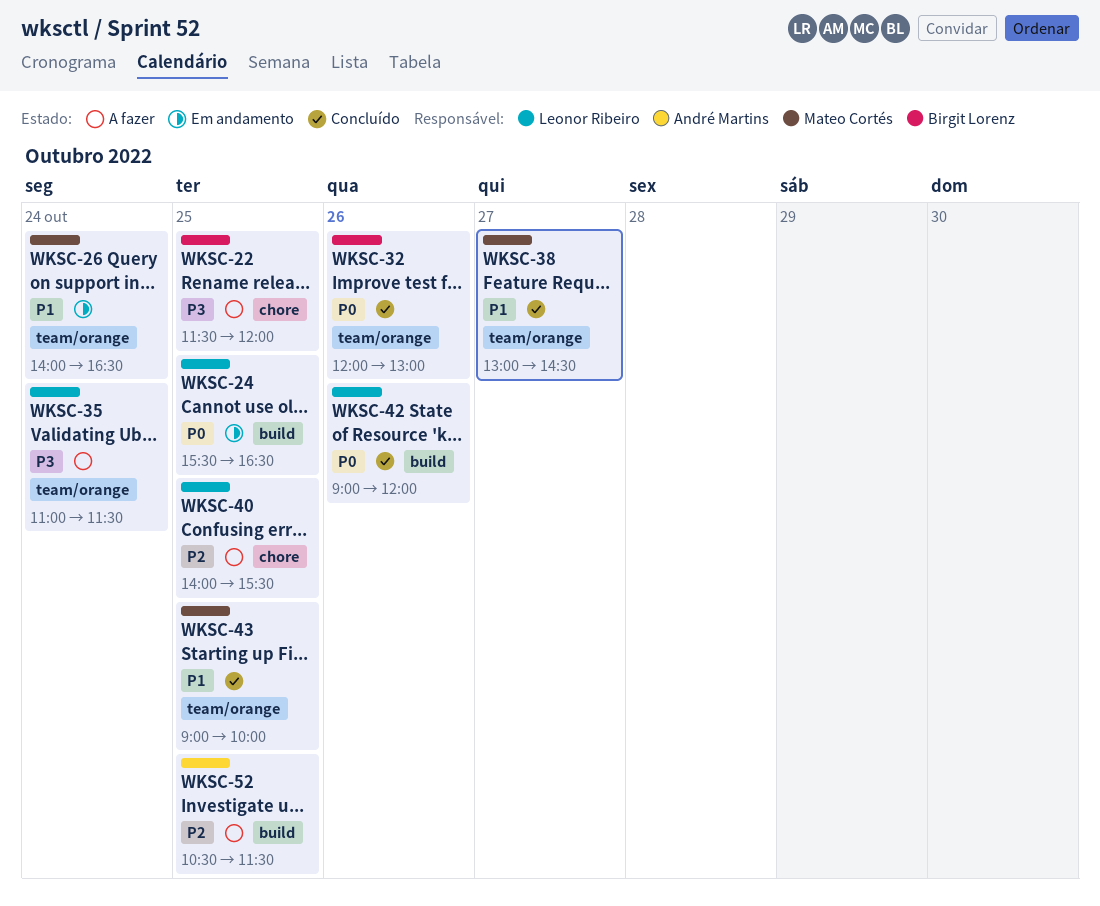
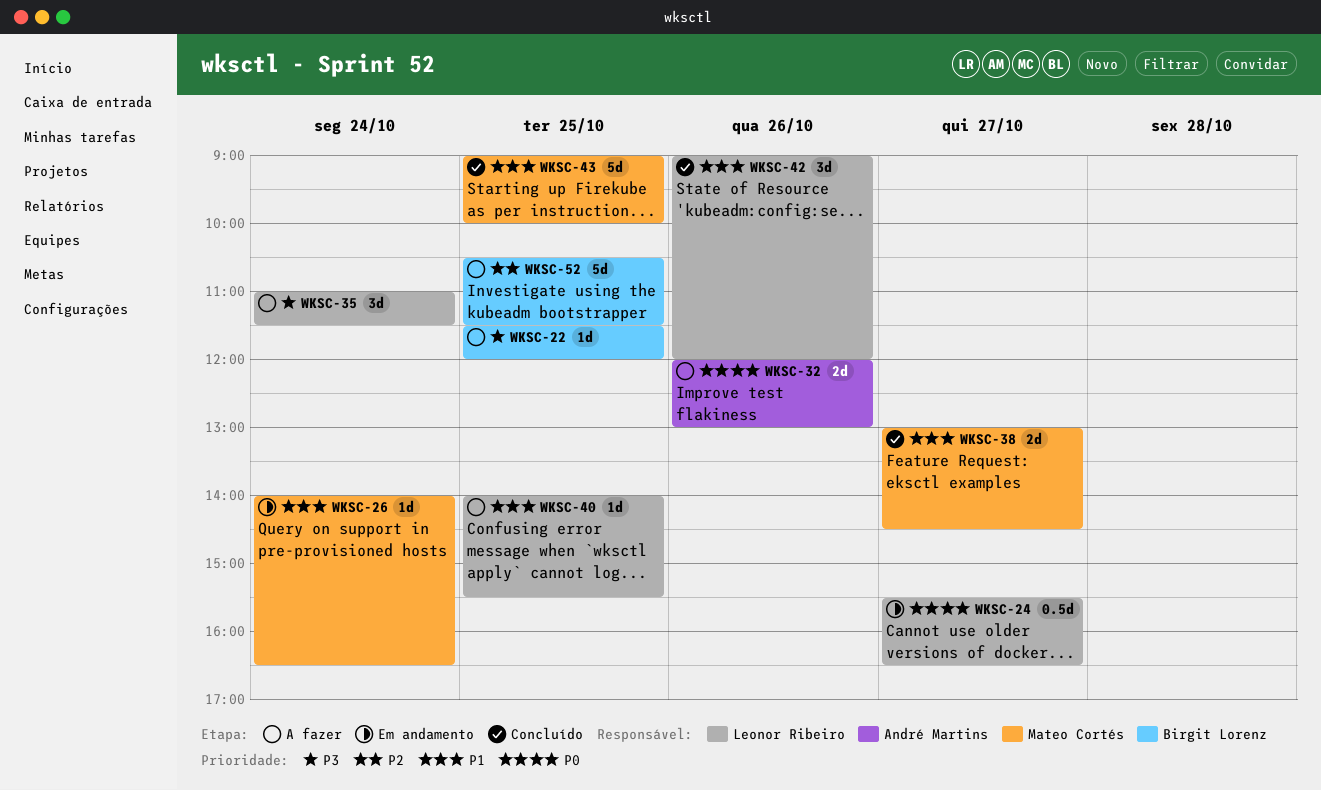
WKSC-24, day: Oct 25 -> Oct 27
WKSC-32, status: Concluído -> A fazer
WKSC-32, owner: Birgit Lorenz -> André Martins
WKSC-40, priority: P2 -> P1
WKSC-42, priority: P0 -> P1
WKSC-52, owner: André Martins -> Birgit Lorenz

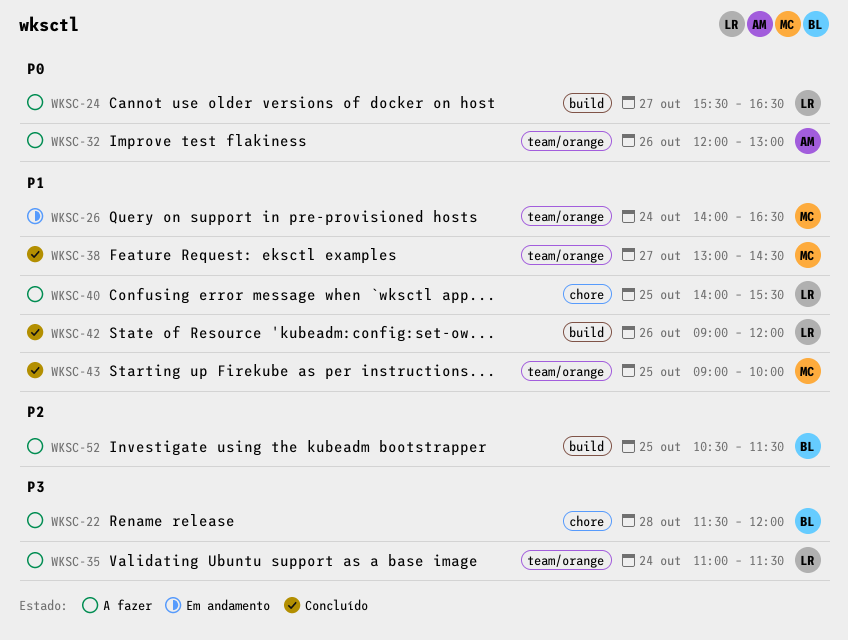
WKSC-22, day: Oct 25 -> Oct 28
WKSC-24, status: Em andamento -> A fazer

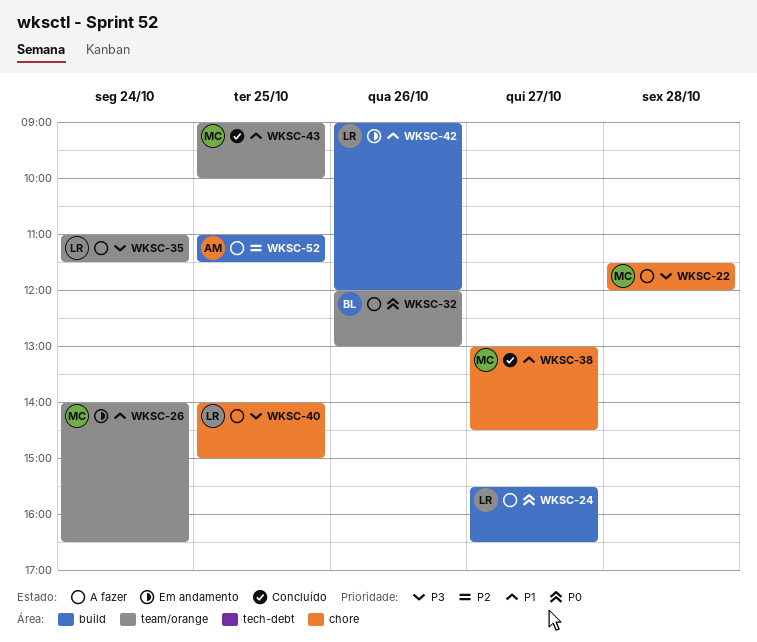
WKSC-22, owner: BL -> MC
WKSC-32, owner: AM -> BL
WKSC-38, label: team/orange -> chore
WKSC-40, priority: P1 -> P3
WKSC-40, ends: 15:30 -> 15:00
WKSC-42, status: Concluído -> Em andamento
WKSC-52, owner: BL -> AM
WKSC-52, begins: 10:30 -> 11:00

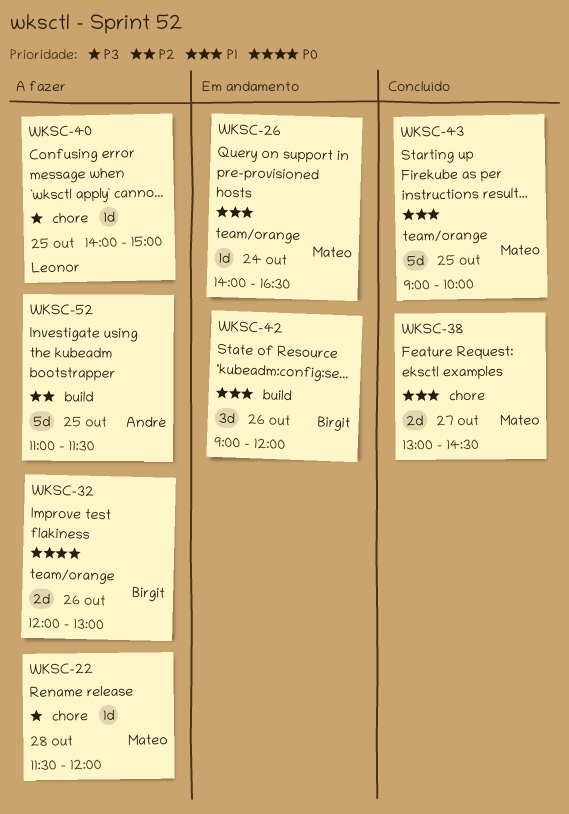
WKSC-24: present -> none
WKSC-35: present -> none
WKSC-42, owner: Leonor -> Birgit

